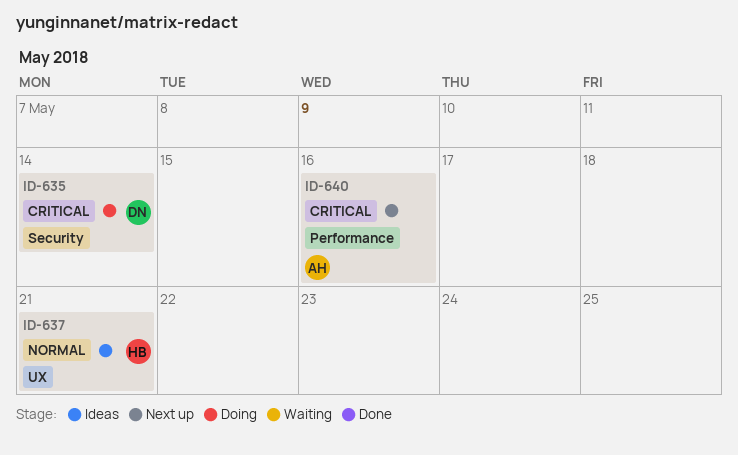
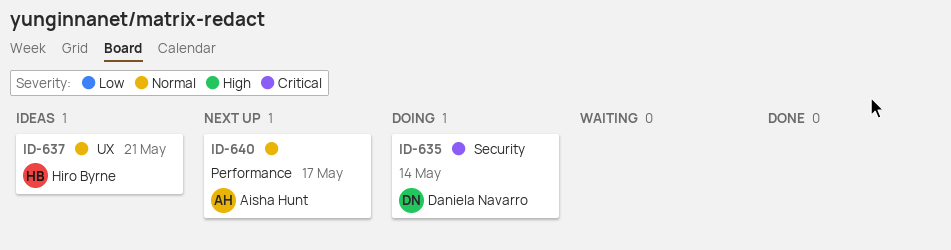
ID-640, priority: Critical -> Normal
ID-640, due: May 16 -> May 17

